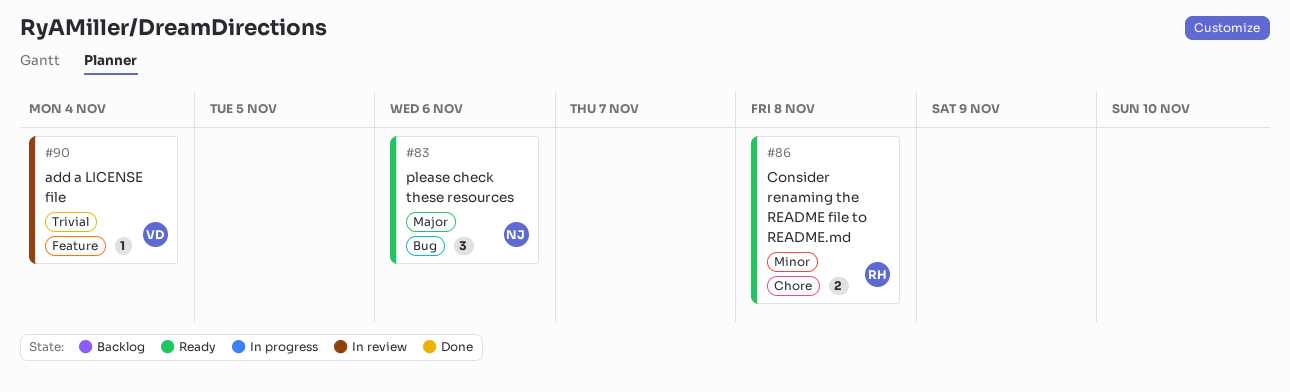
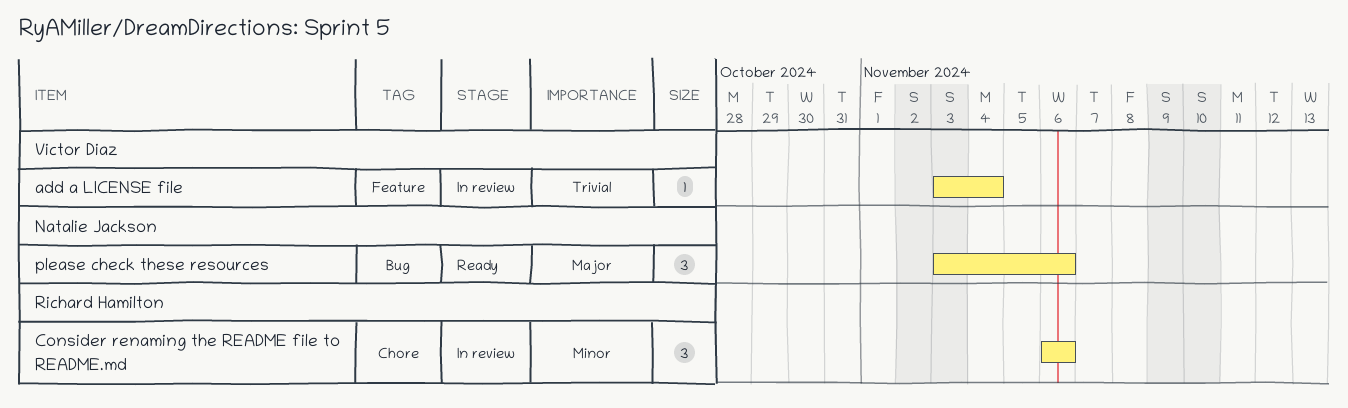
Consider renaming the README file to README.md, status: Ready -> In review
Consider renaming the README file to README.md, estimate: 2 -> 3
Consider renaming the README file to README.md, due: Nov 8 -> Nov 6

